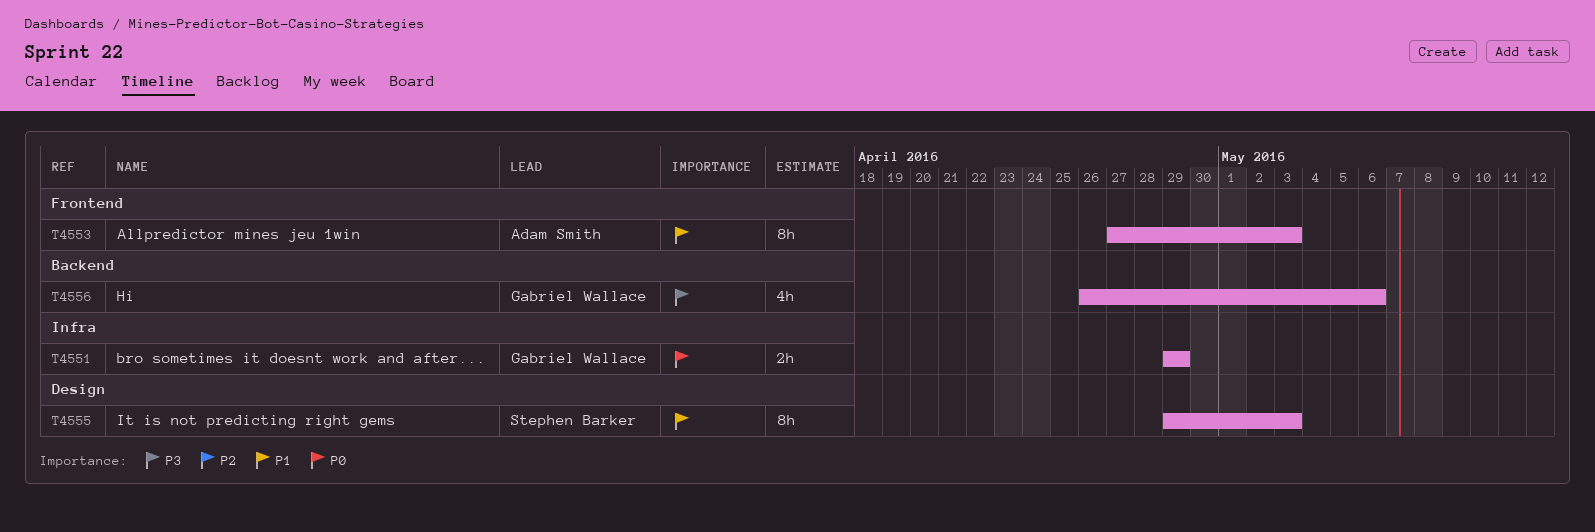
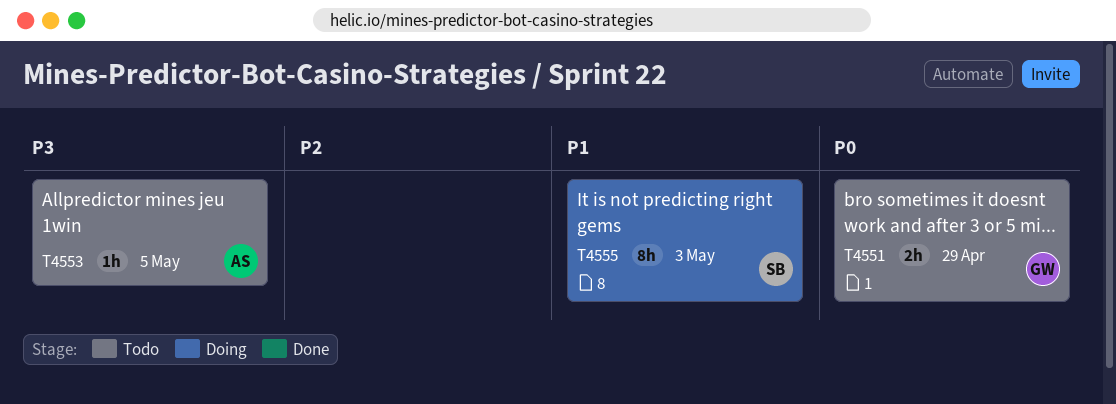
T4553, priority: P1 -> P3
T4553, estimate: 8h -> 1h
T4553, due: May 3 -> May 5
T4556: present -> none

